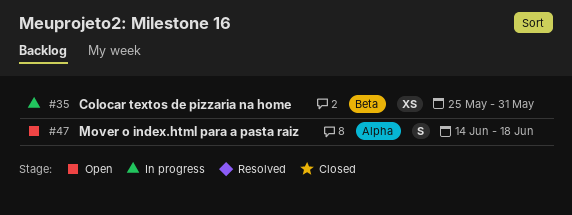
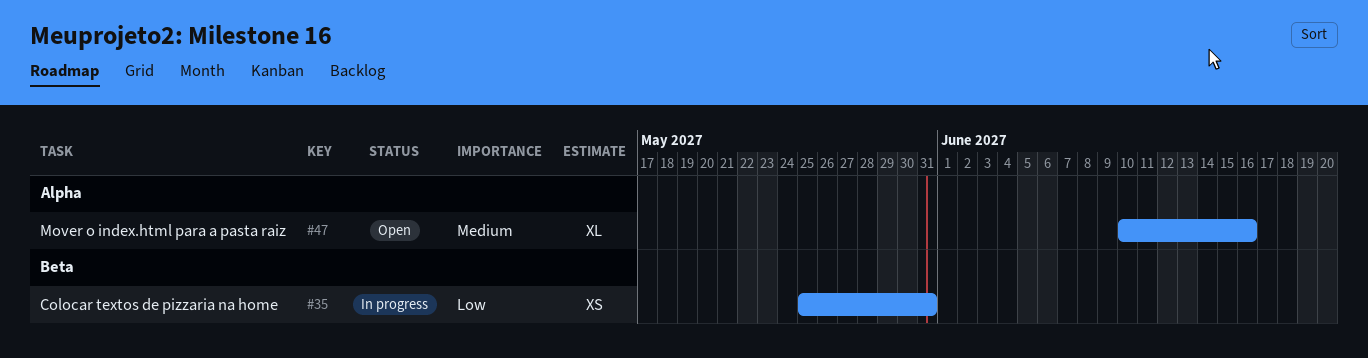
#47, estimate: S -> XL
#47, start: Jun 14 -> Jun 10
#47, due: Jun 18 -> Jun 16

